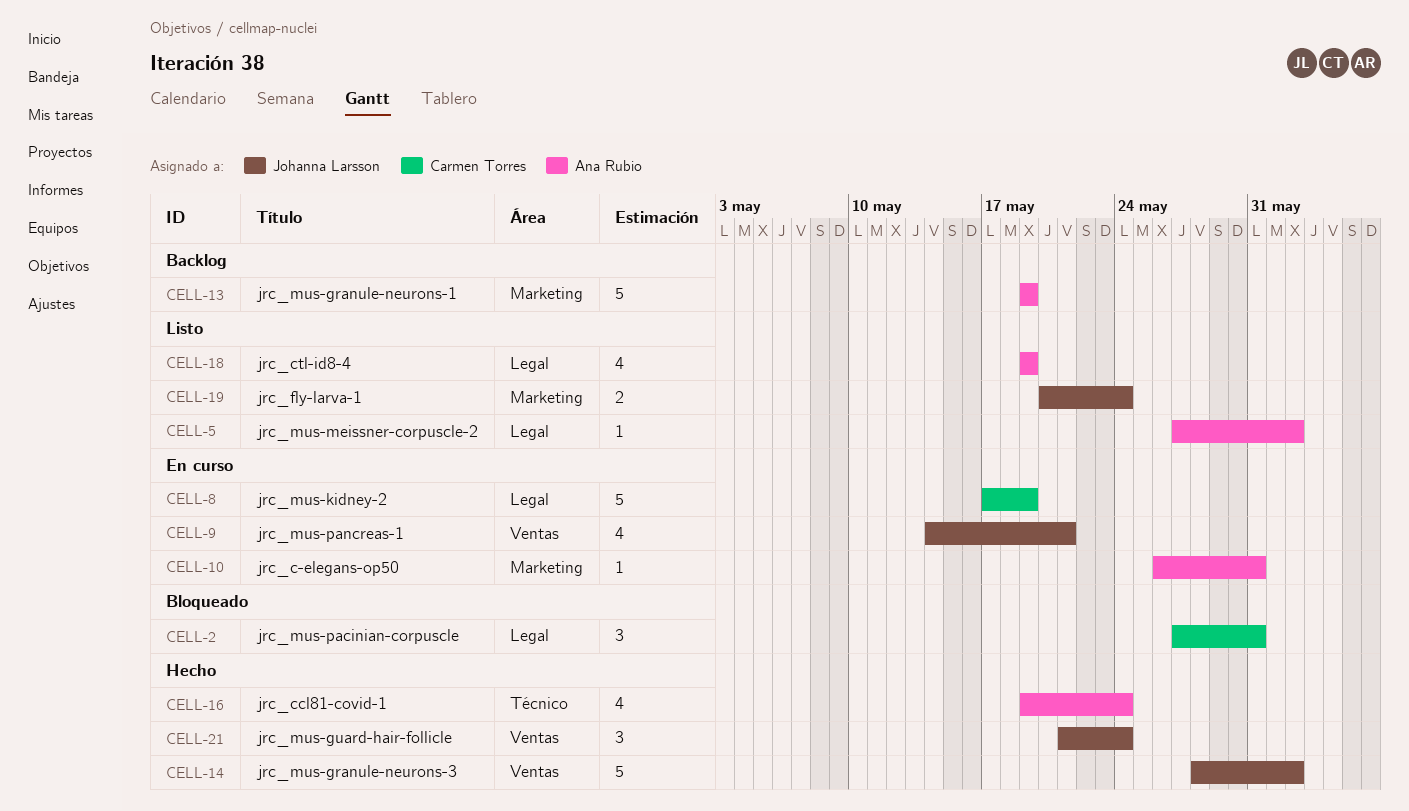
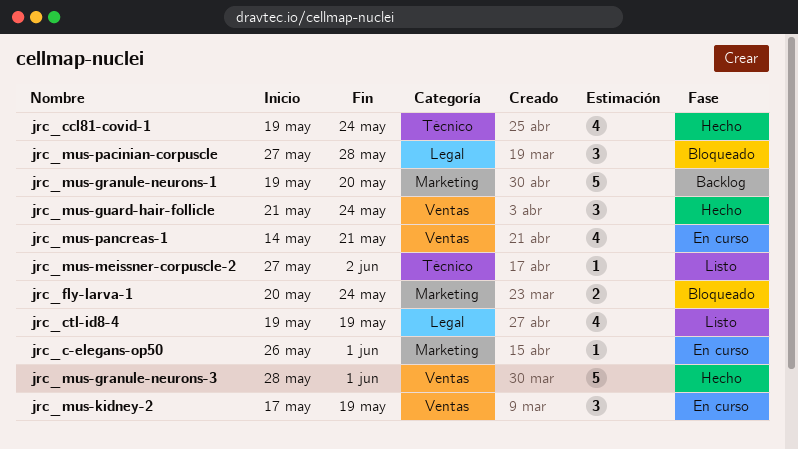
jrc_c-elegans-op50, due: May 31 -> Jun 1
jrc_fly-larva-1, status: Listo -> Bloqueado
jrc_mus-granule-neurons-1, due: May 19 -> May 20
jrc_mus-granule-neurons-3, due: Jun 2 -> Jun 1
jrc_mus-kidney-2, label: Legal -> Ventas
jrc_mus-kidney-2, estimate: 5 -> 3
jrc_mus-meissner-corpuscle-2, label: Legal -> Técnico
jrc_mus-pacinian-corpuscle, due: May 31 -> May 28

